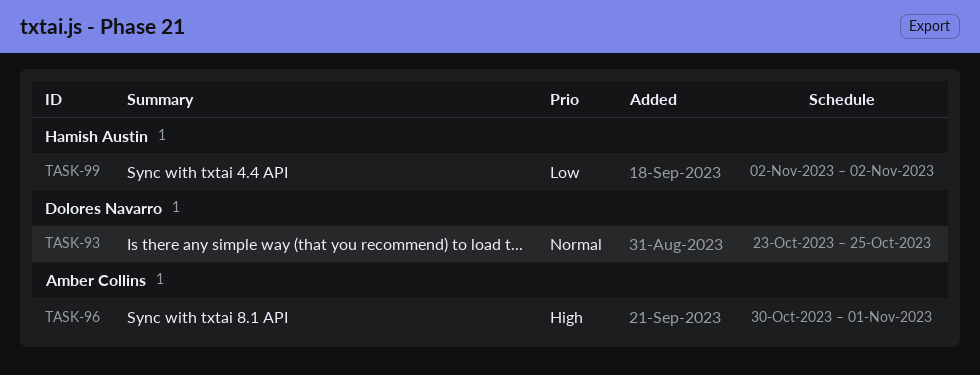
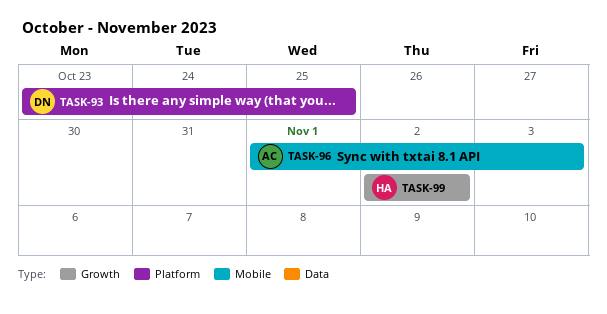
TASK-96, start: Oct 30 -> Nov 1
TASK-96, due: Nov 1 -> Nov 3

